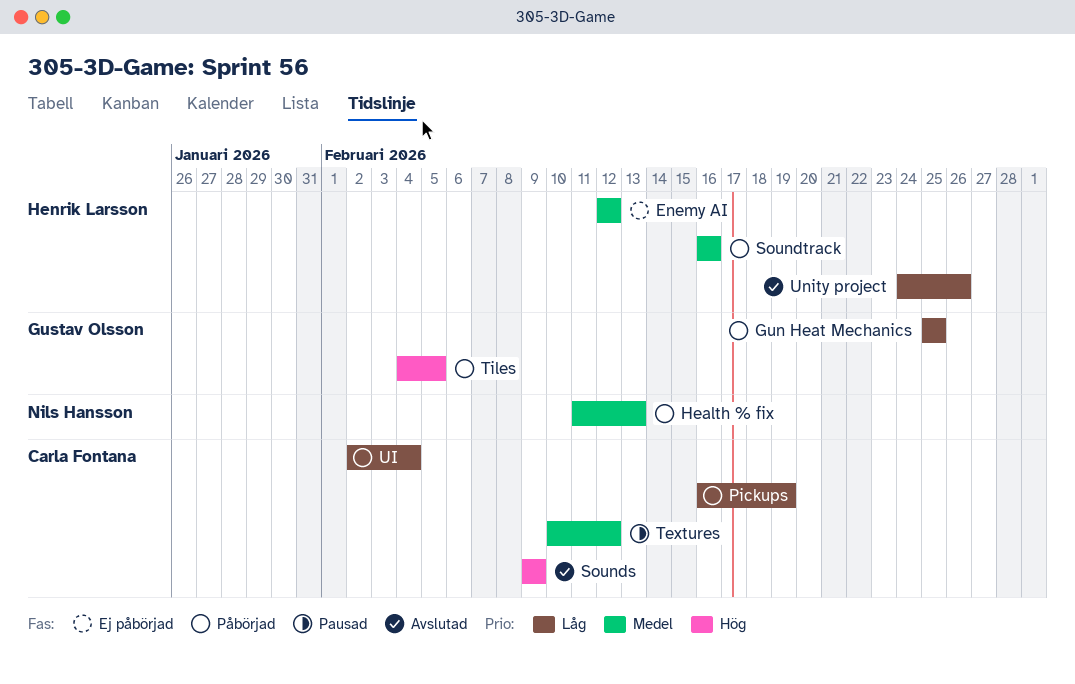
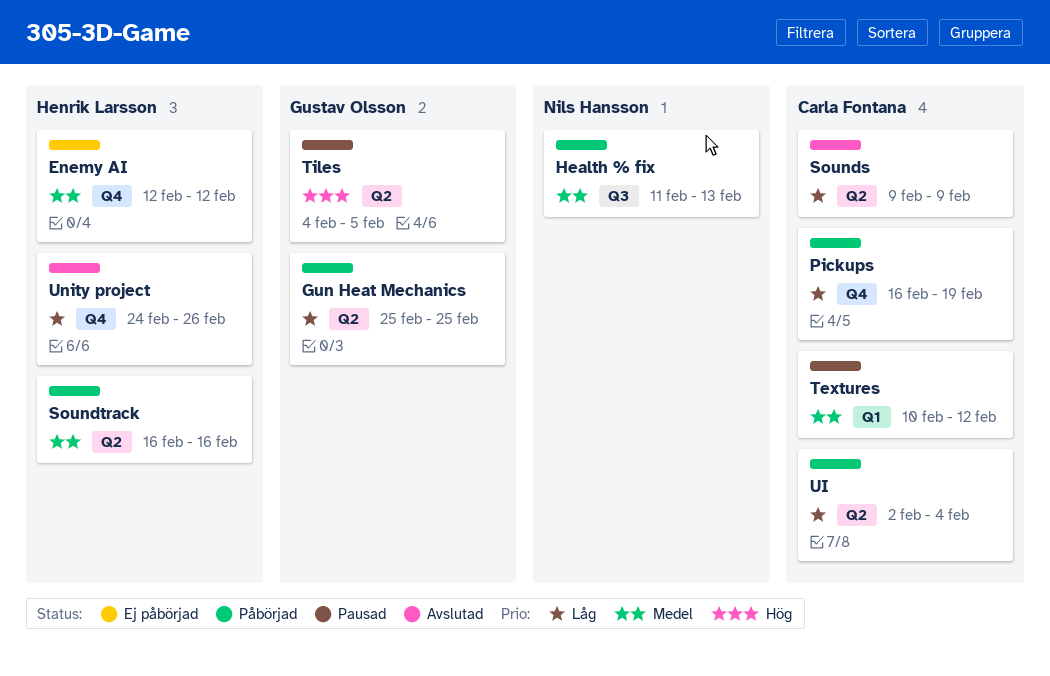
Sounds, priority: Hög -> Låg
Tiles, status: Påbörjad -> Pausad

